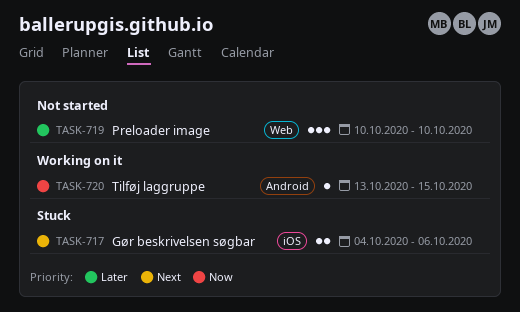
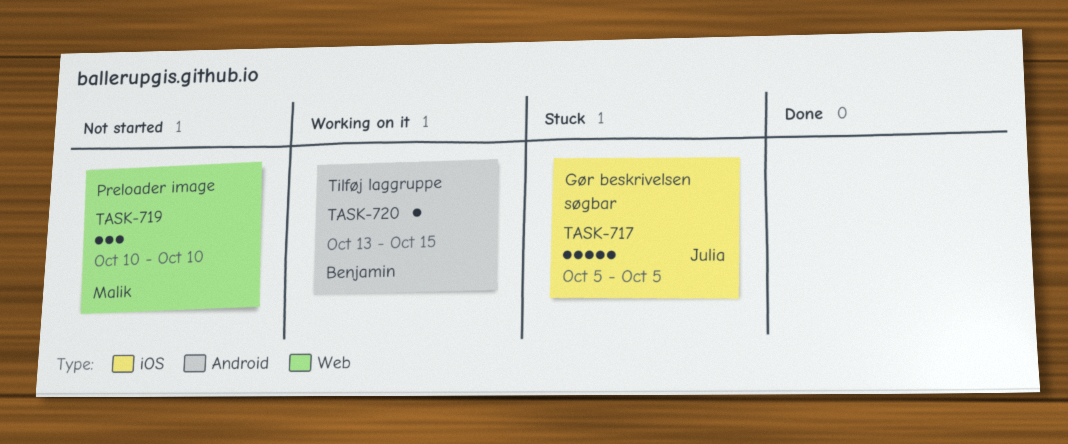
TASK-717, estimate: 2 -> 5
TASK-717, start: Oct 4 -> Oct 5
TASK-717, due: Oct 6 -> Oct 5

